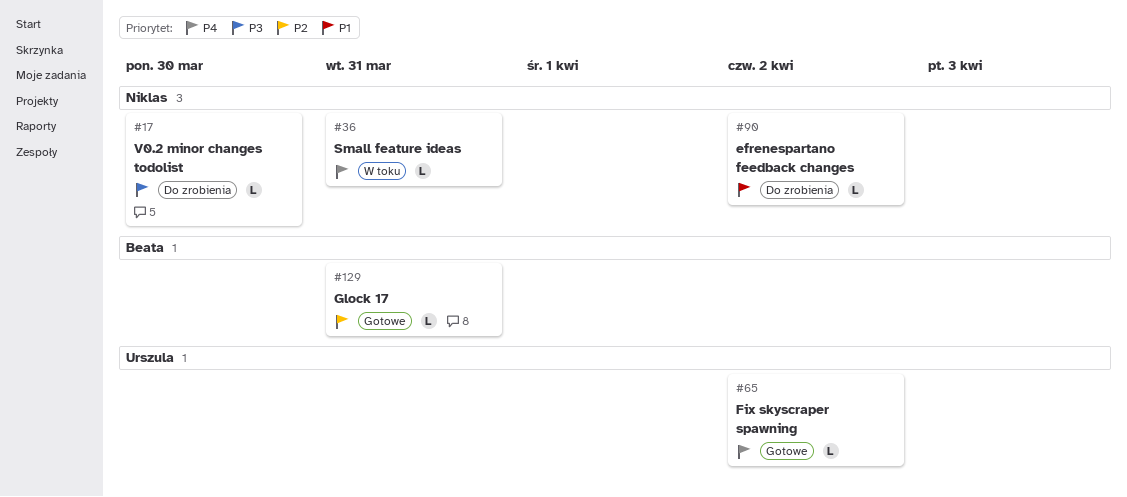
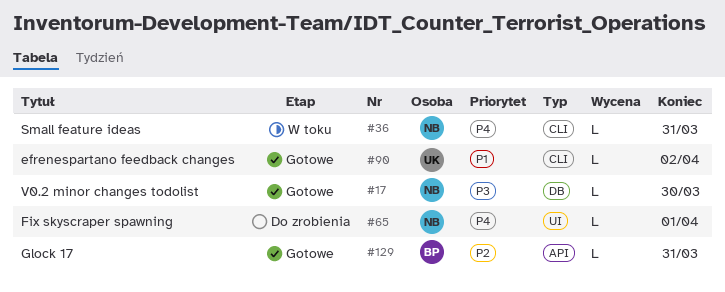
#17, status: Do zrobienia -> Gotowe
#65, status: Gotowe -> Do zrobienia
#65, owner: Urszula -> Niklas
#65, due: Apr 2 -> Apr 1
#90, status: Do zrobienia -> Gotowe
#90, owner: Niklas -> Urszula

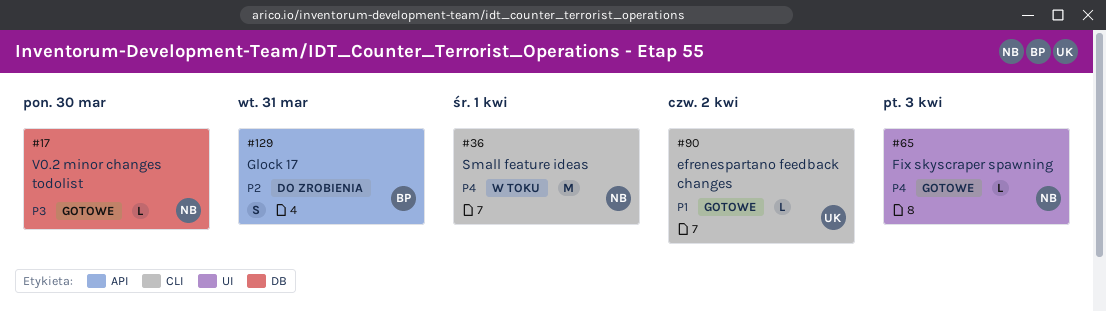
#36, estimate: L -> M
#36, due: Mar 31 -> Apr 1
#65, status: Do zrobienia -> Gotowe
#65, due: Apr 1 -> Apr 3
#129, status: Gotowe -> Do zrobienia
#129, estimate: L -> S

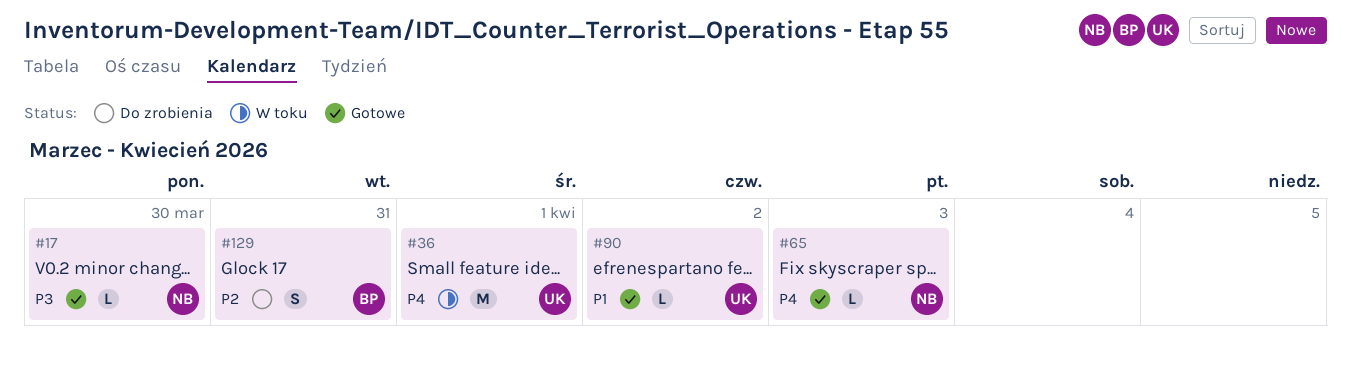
#36, owner: NB -> UK

